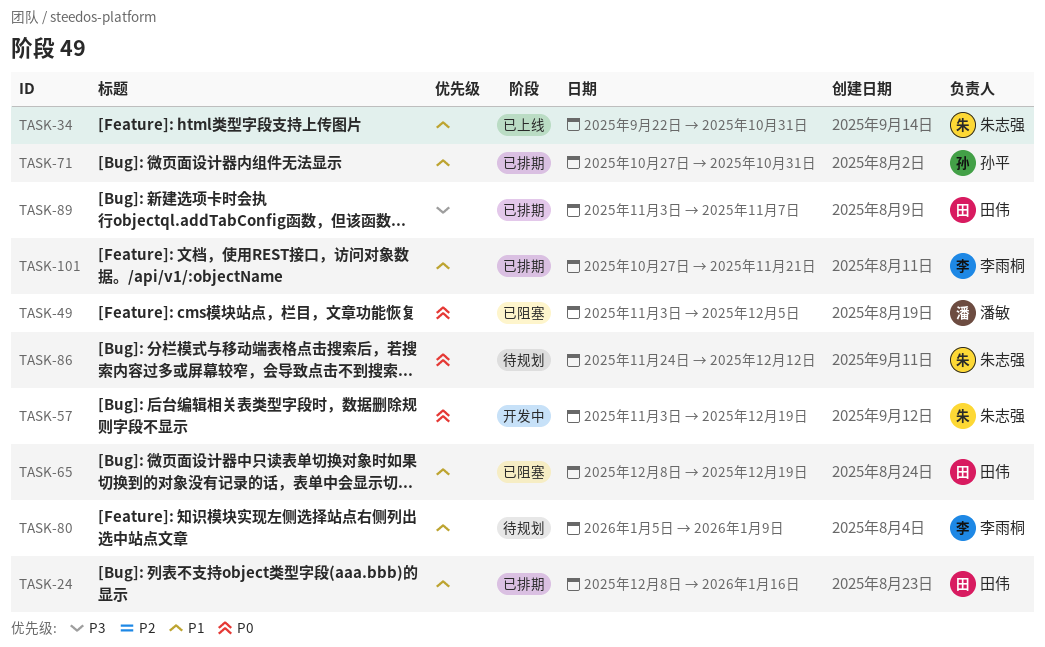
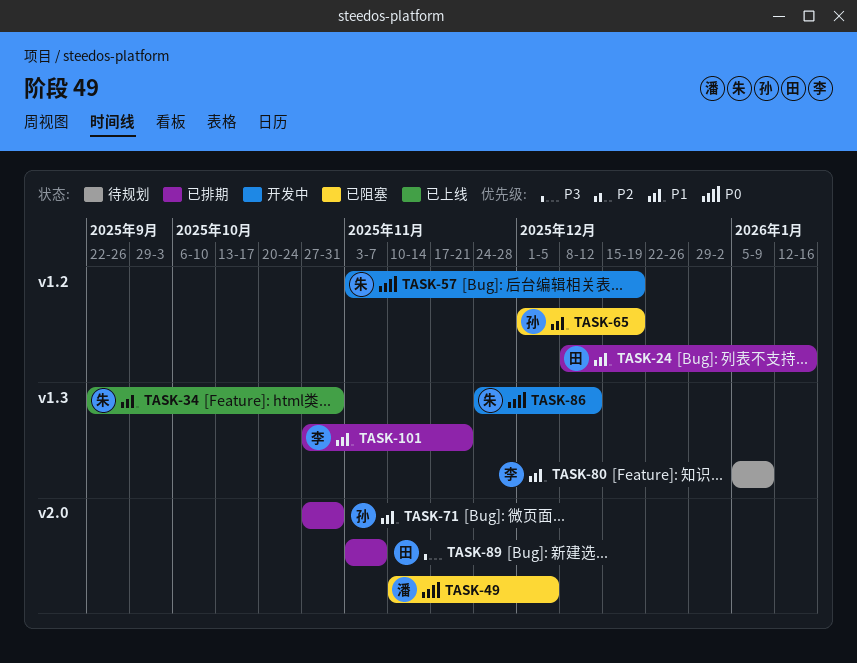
TASK-49, start: Nov 3 -> Nov 10
TASK-65, owner: 田伟 -> 孙平
TASK-65, start: Dec 8 -> Dec 1
TASK-86, status: 待规划 -> 开发中

